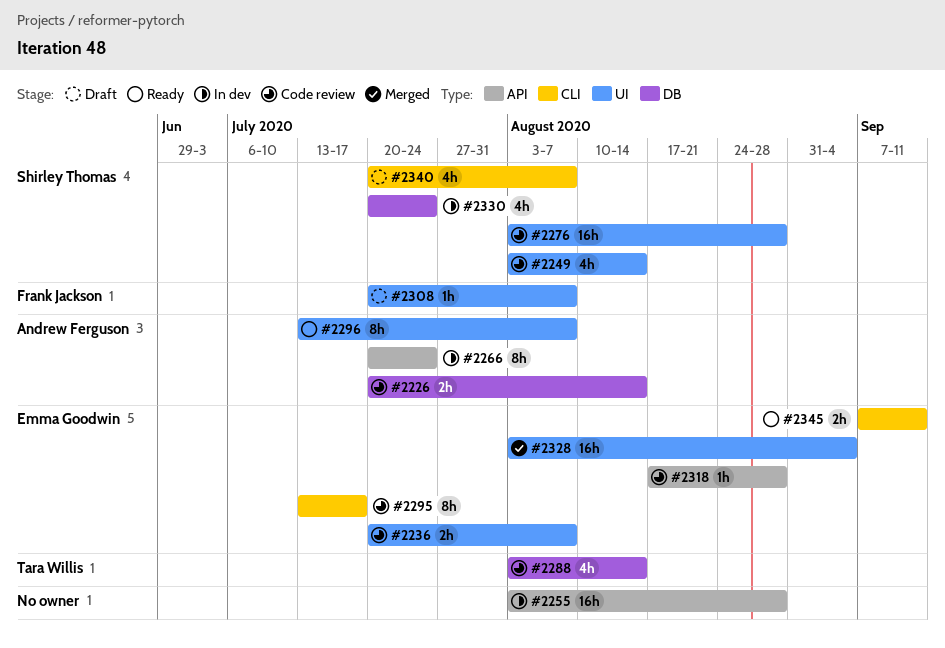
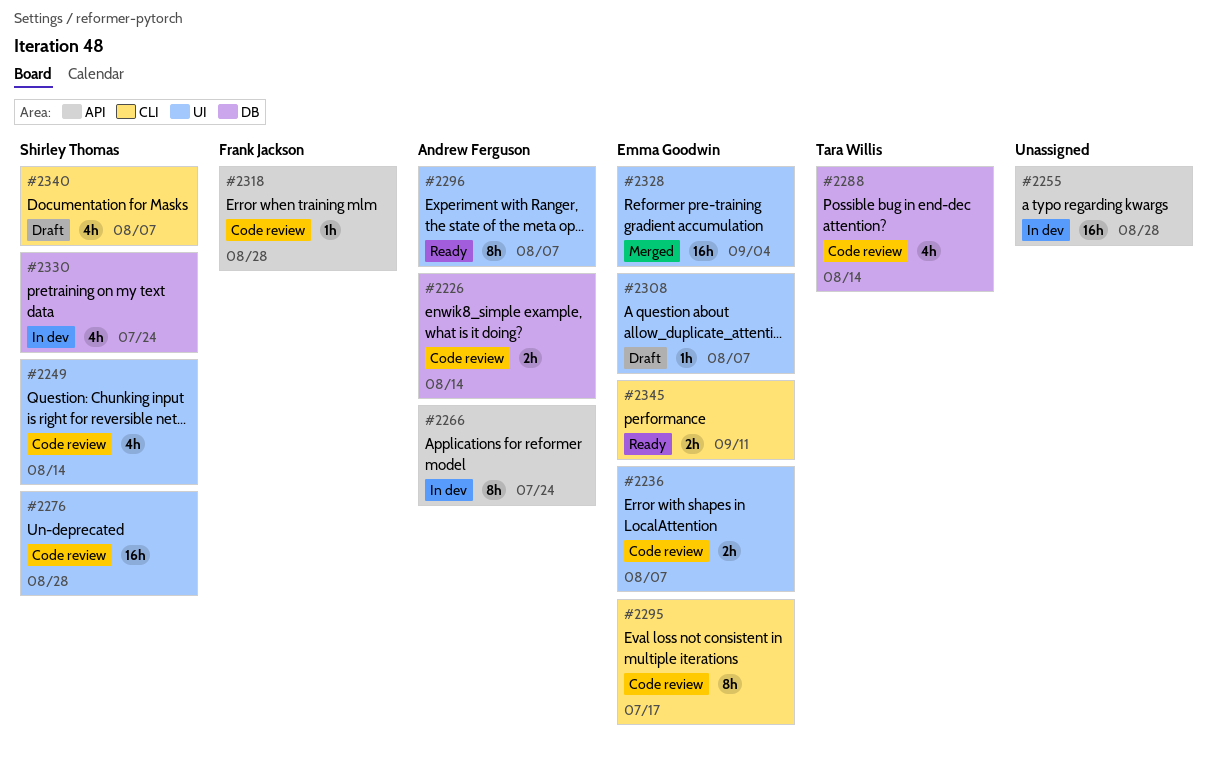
#2308, owner: Frank Jackson -> Emma Goodwin
#2318, owner: Emma Goodwin -> Frank Jackson

